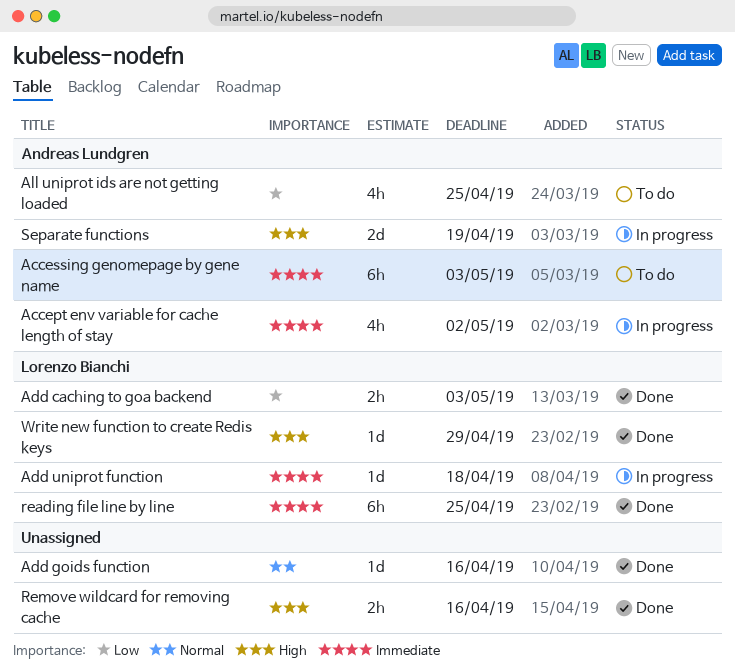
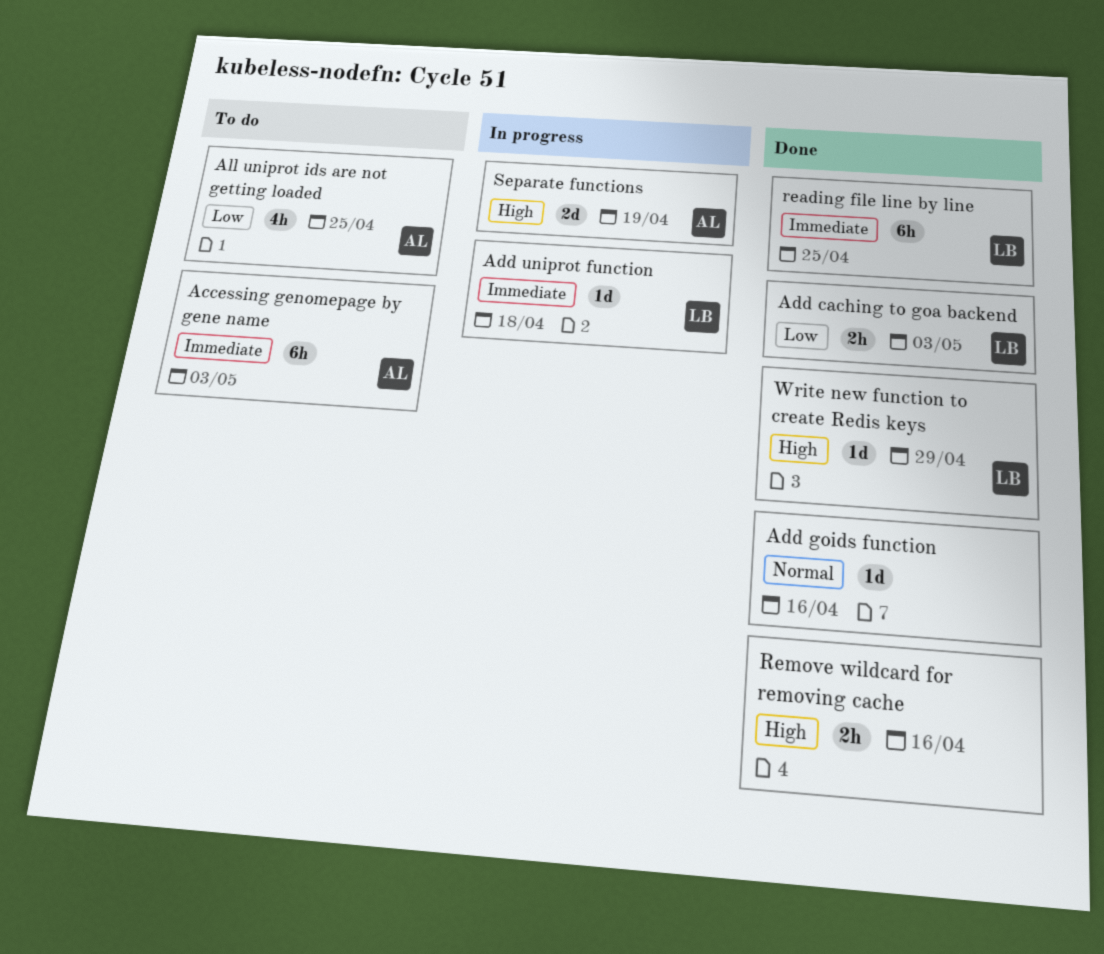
Accept env variable for cache length of stay: present -> none

